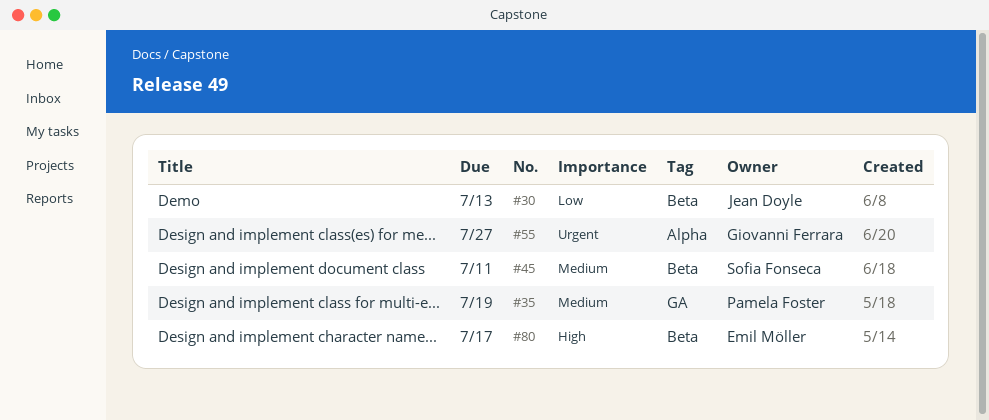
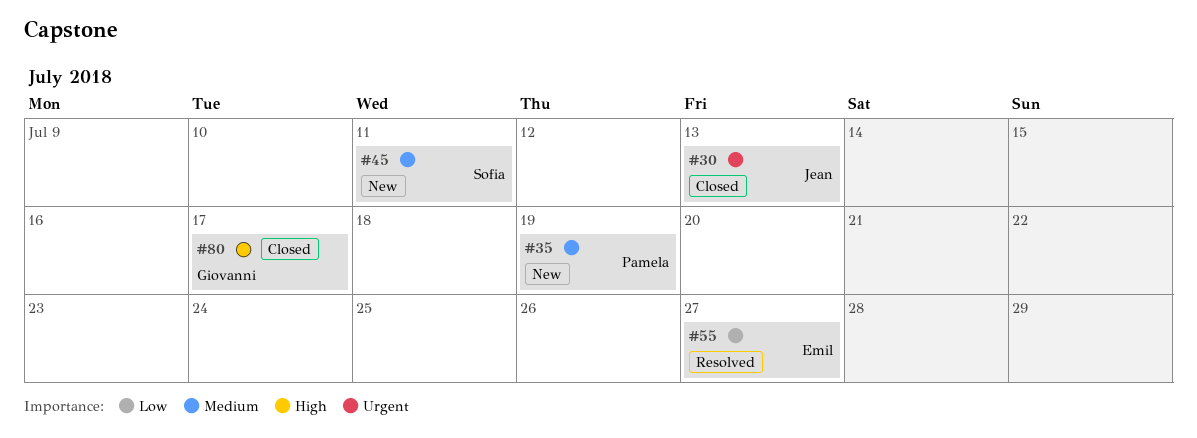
#30, priority: Low -> Urgent
#55, owner: Giovanni Ferrara -> Emil Möller
#55, priority: Urgent -> Low
#80, owner: Emil Möller -> Giovanni Ferrara

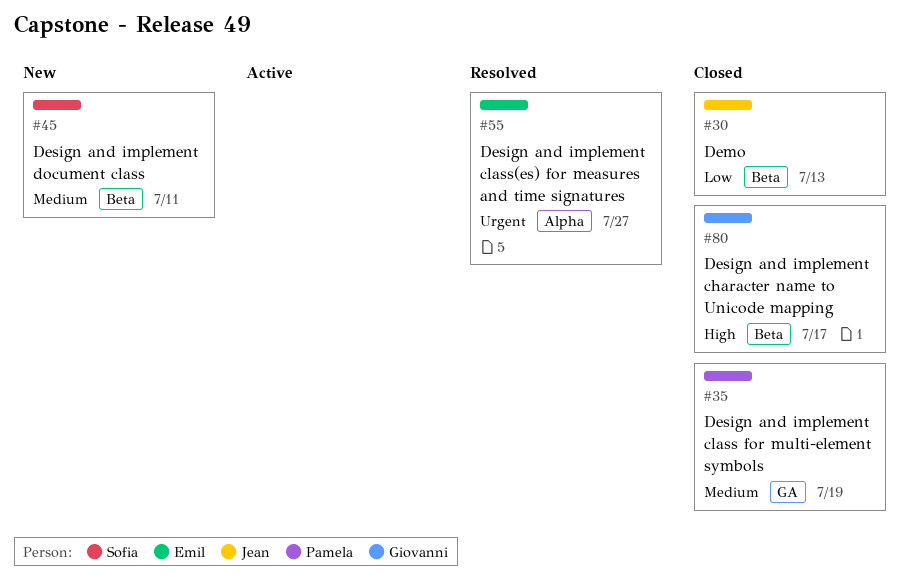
#30, priority: Urgent -> Low
#35, status: New -> Closed
#55, priority: Low -> Urgent

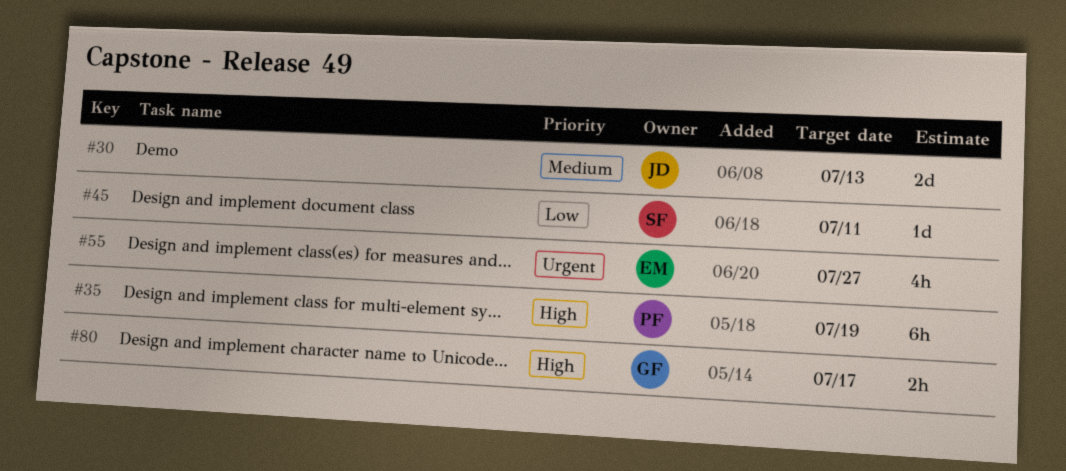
#30, priority: Low -> Medium
#35, priority: Medium -> High
#45, priority: Medium -> Low

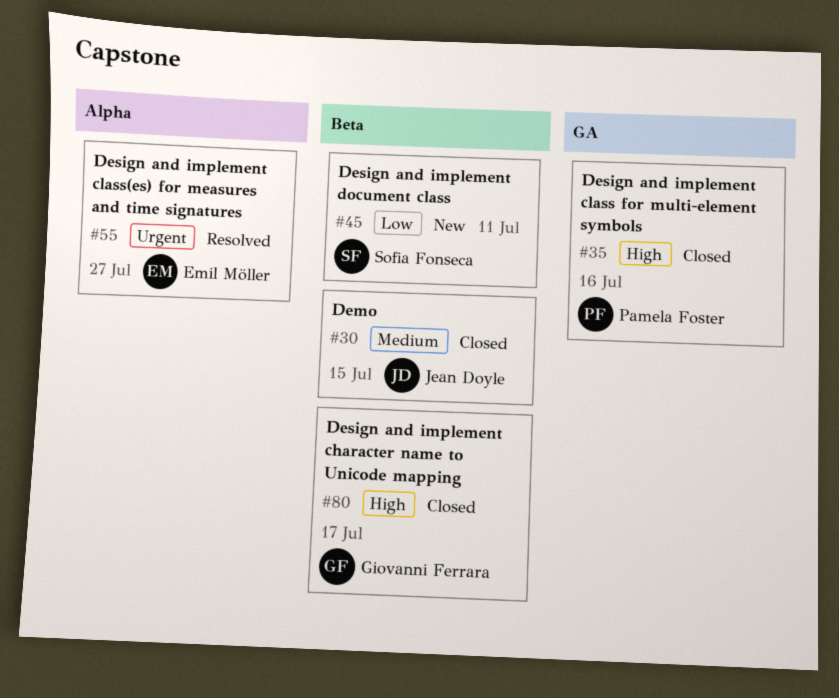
#30, due: Jul 13 -> Jul 15
#35, due: Jul 19 -> Jul 16

